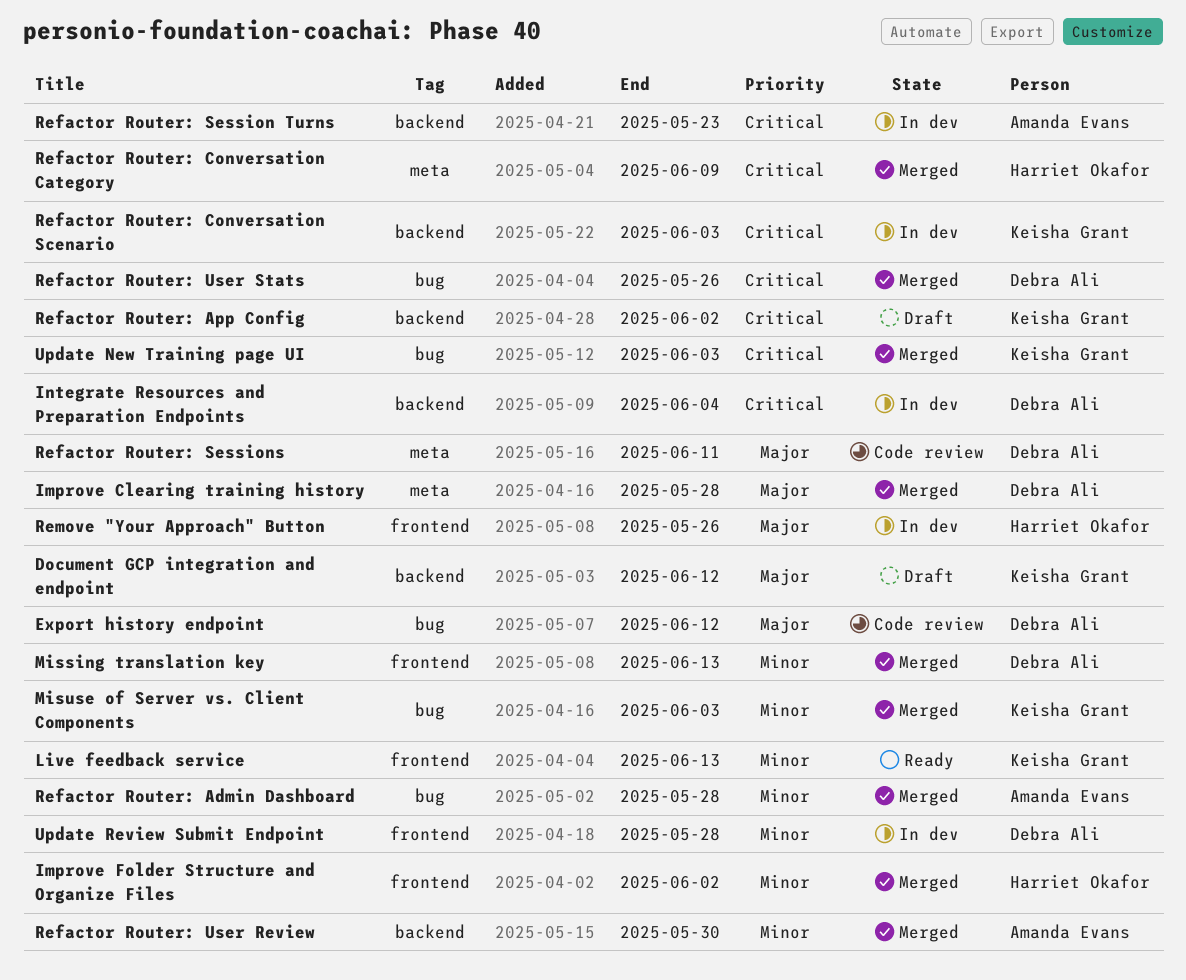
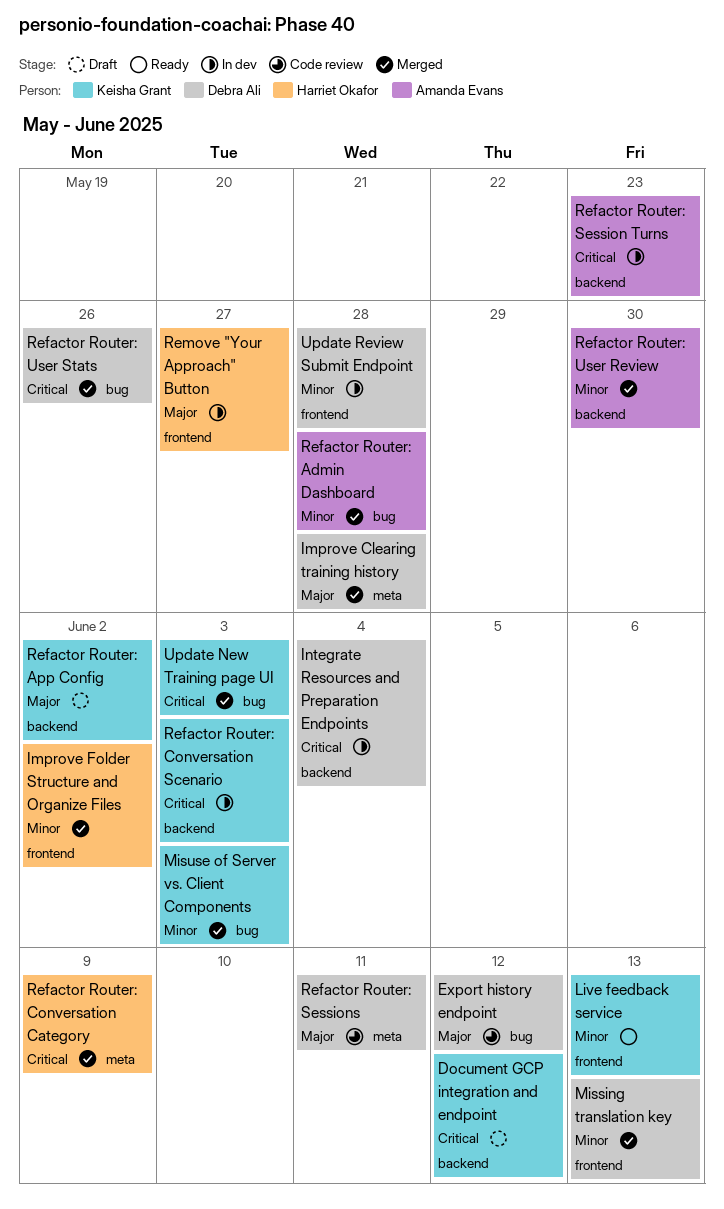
Document GCP integration and endpoint, priority: Major -> Critical
Refactor Router: App Config, priority: Critical -> Major
Remove "Your Approach" Button, due: May 26 -> May 27

